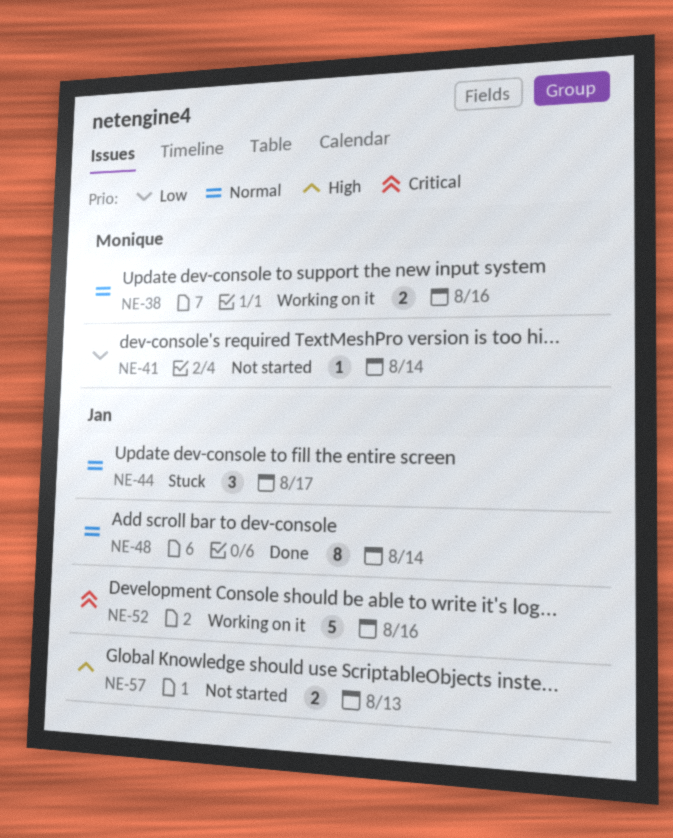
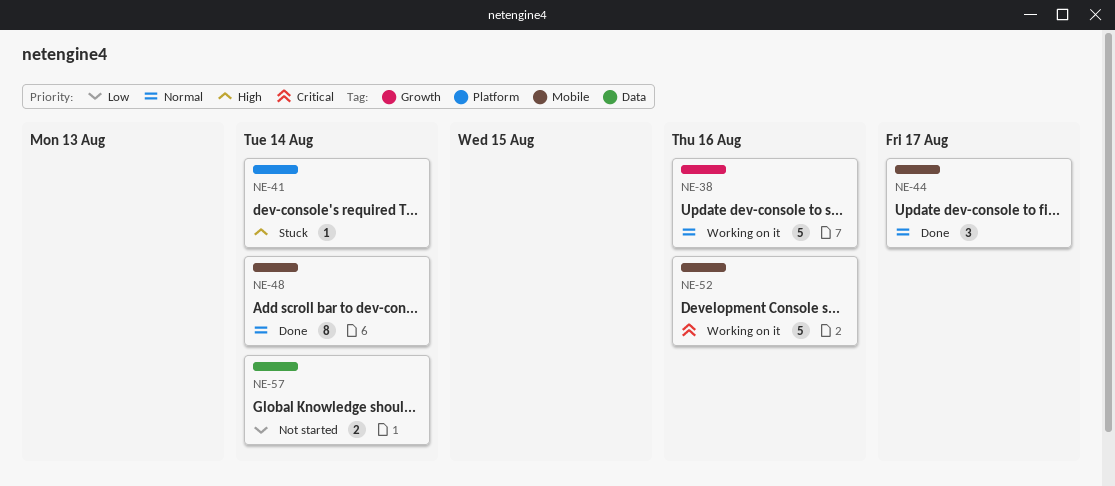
NE-38, estimate: 2 -> 5
NE-41, status: Not started -> Stuck
NE-41, priority: Low -> High
NE-44, status: Stuck -> Done
NE-57, priority: High -> Low
NE-57, due: Aug 13 -> Aug 14

